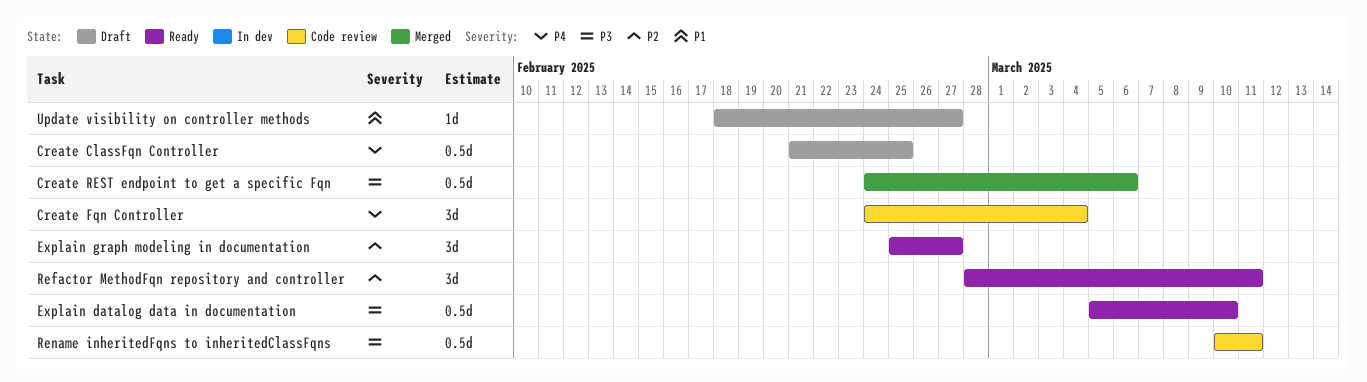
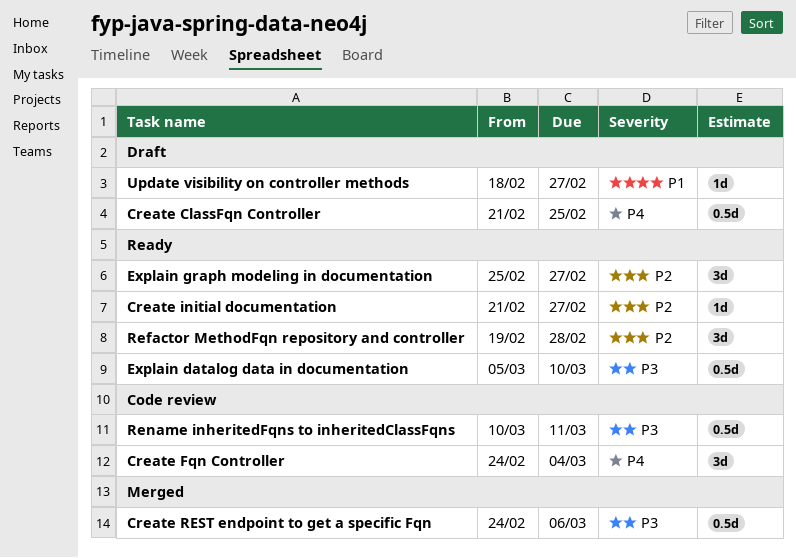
Create initial documentation: none -> present
Refactor MethodFqn repository and controller, start: Feb 28 -> Feb 19
Refactor MethodFqn repository and controller, due: Mar 11 -> Feb 28

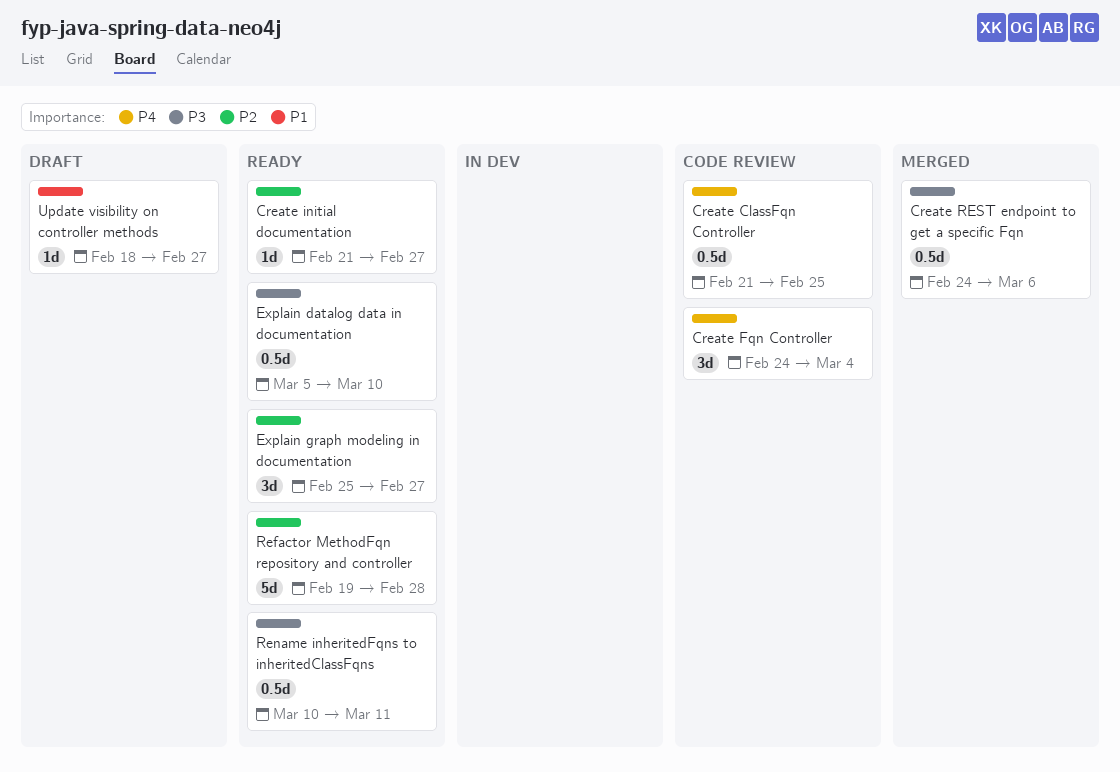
Create ClassFqn Controller, status: Draft -> Code review
Refactor MethodFqn repository and controller, estimate: 3d -> 5d
Rename inheritedFqns to inheritedClassFqns, status: Code review -> Ready

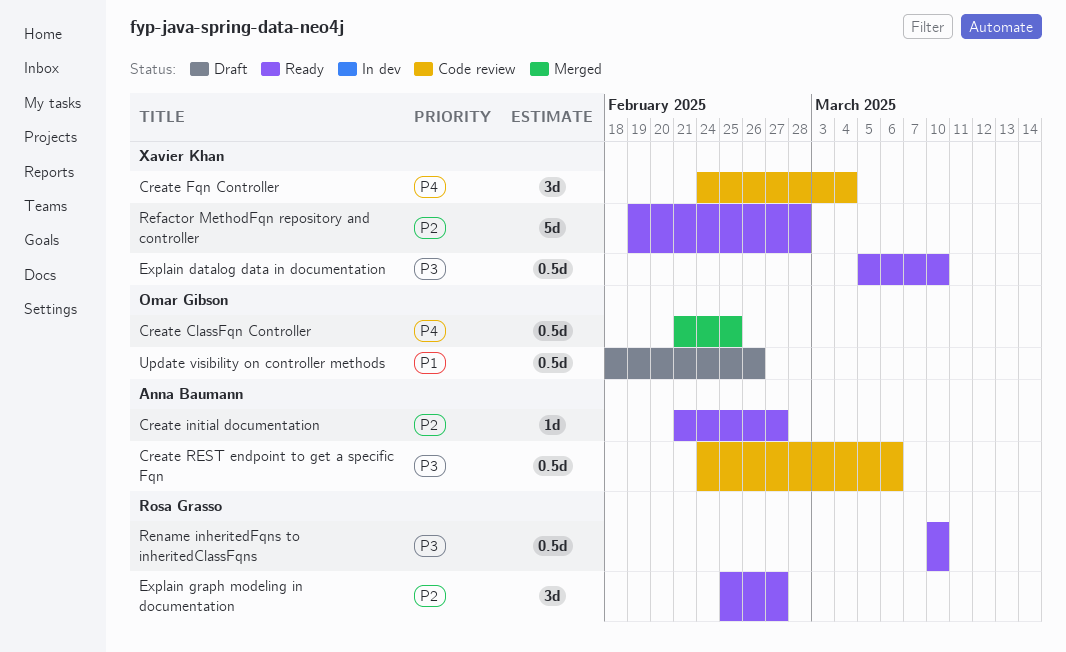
Create ClassFqn Controller, status: Code review -> Merged
Create REST endpoint to get a specific Fqn, status: Merged -> Code review
Rename inheritedFqns to inheritedClassFqns, due: Mar 11 -> Mar 10
Update visibility on controller methods, estimate: 1d -> 0.5d
Update visibility on controller methods, due: Feb 27 -> Feb 26

